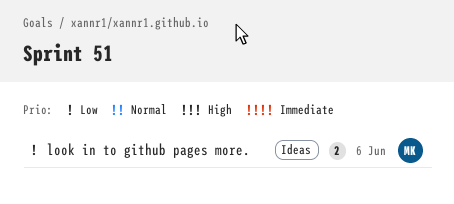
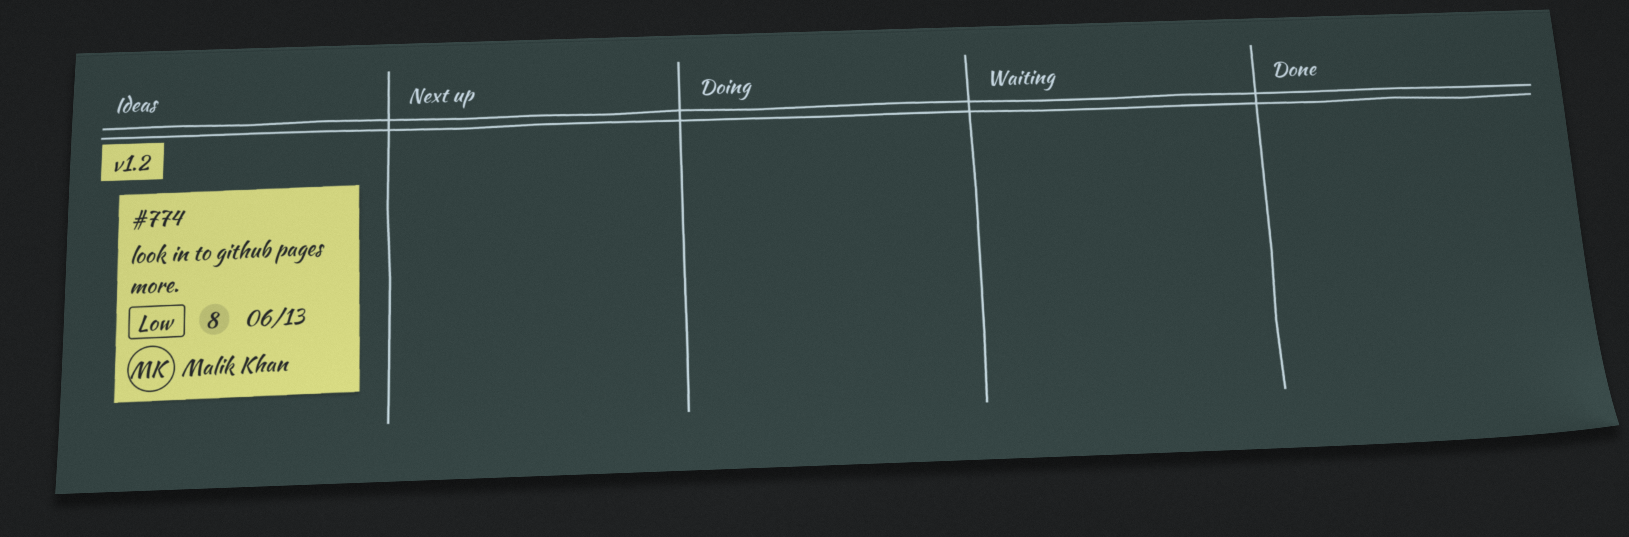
look in to github pages more., estimate: 2 -> 8
look in to github pages more., due: Jun 6 -> Jun 13

